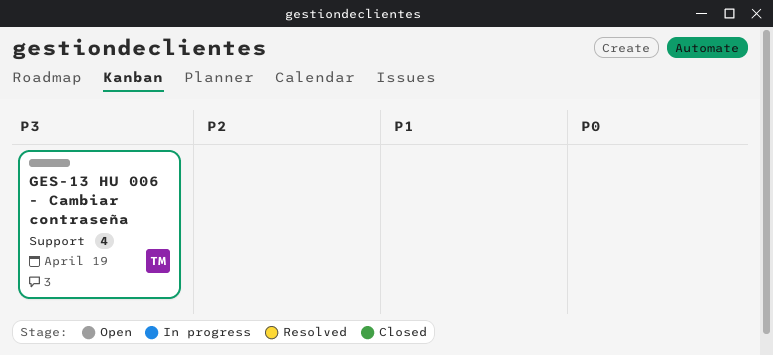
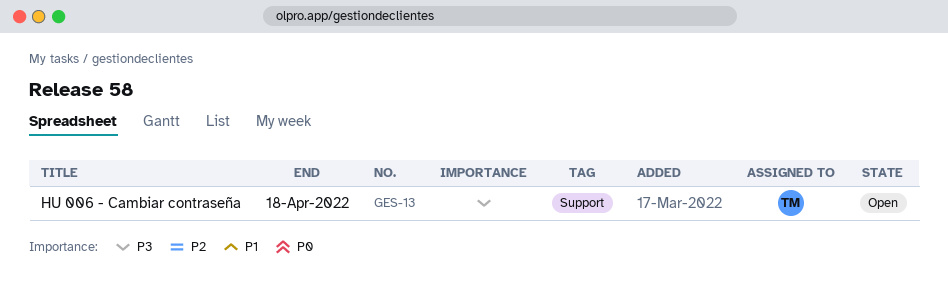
GES-13, due: Apr 19 -> Apr 18

